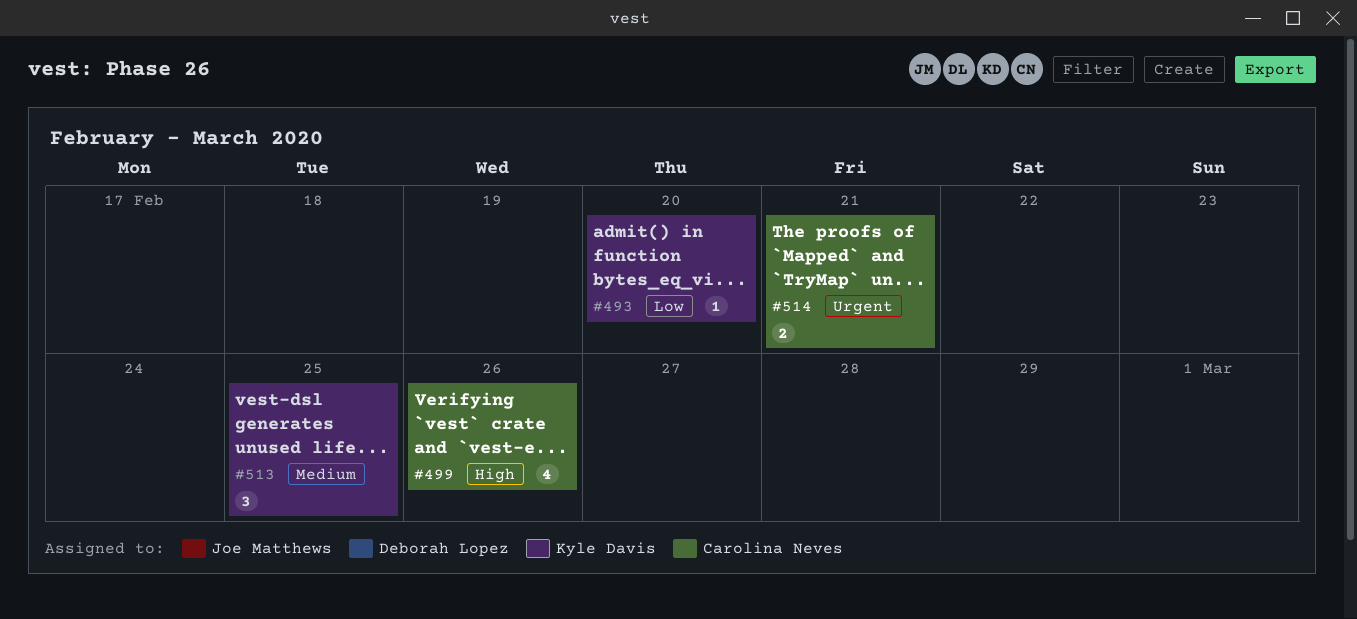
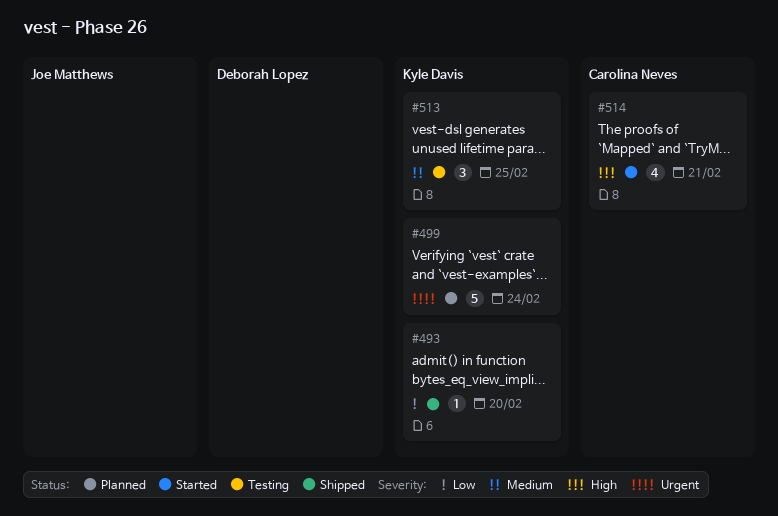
#499, owner: Carolina Neves -> Kyle Davis
#499, priority: High -> Urgent
#499, estimate: 4 -> 5
#499, due: Feb 26 -> Feb 24
#514, priority: Urgent -> High
#514, estimate: 2 -> 4

